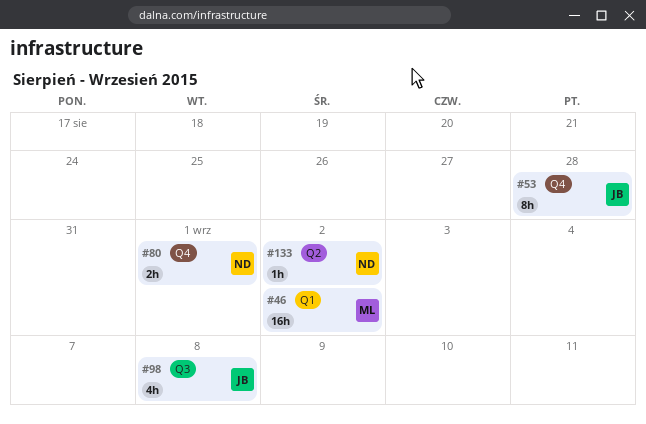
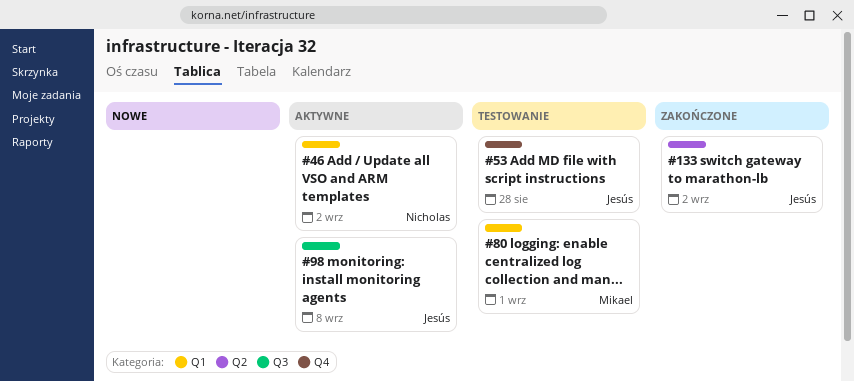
#46, owner: Mikael -> Nicholas
#80, owner: Nicholas -> Mikael
#80, label: Q4 -> Q1
#133, owner: Nicholas -> Jesús

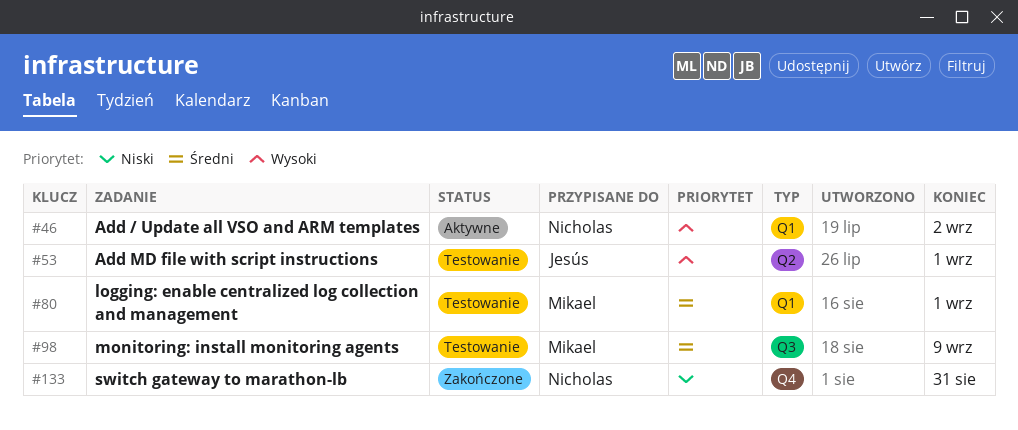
#53, label: Q4 -> Q2
#53, due: Aug 28 -> Sep 1
#98, status: Aktywne -> Testowanie
#98, owner: Jesús -> Mikael
#98, due: Sep 8 -> Sep 9
#133, owner: Jesús -> Nicholas
#133, label: Q2 -> Q4
#133, due: Sep 2 -> Aug 31

